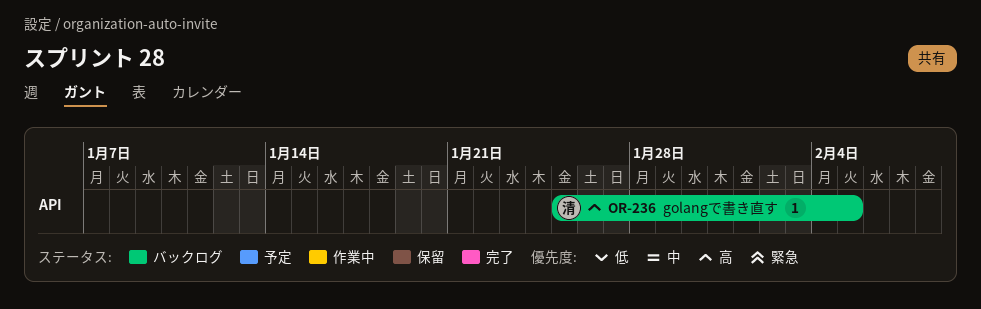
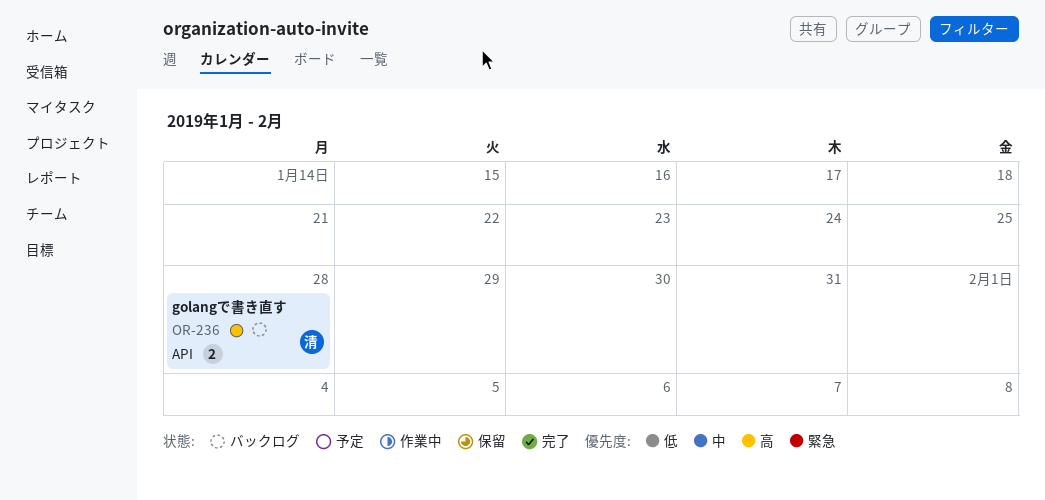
OR-236, estimate: 1 -> 2
OR-236, due: Feb 5 -> Jan 28

